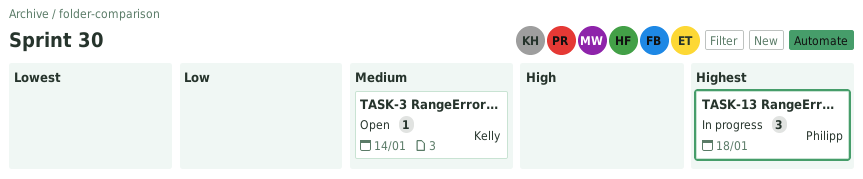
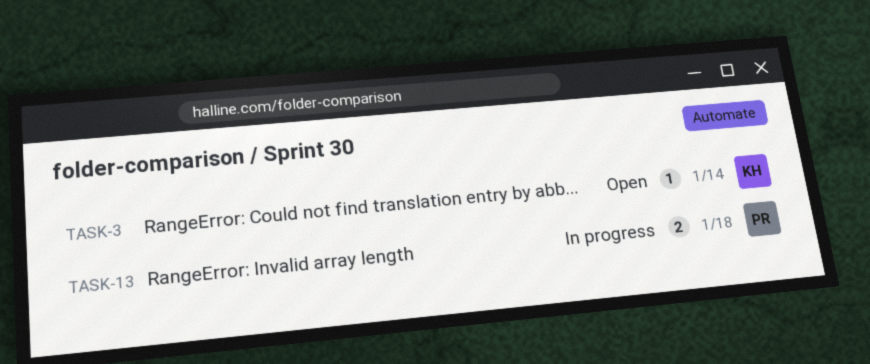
TASK-13, estimate: 3 -> 2

